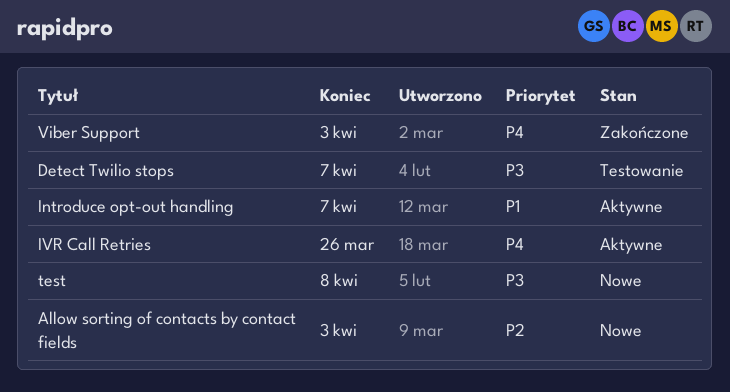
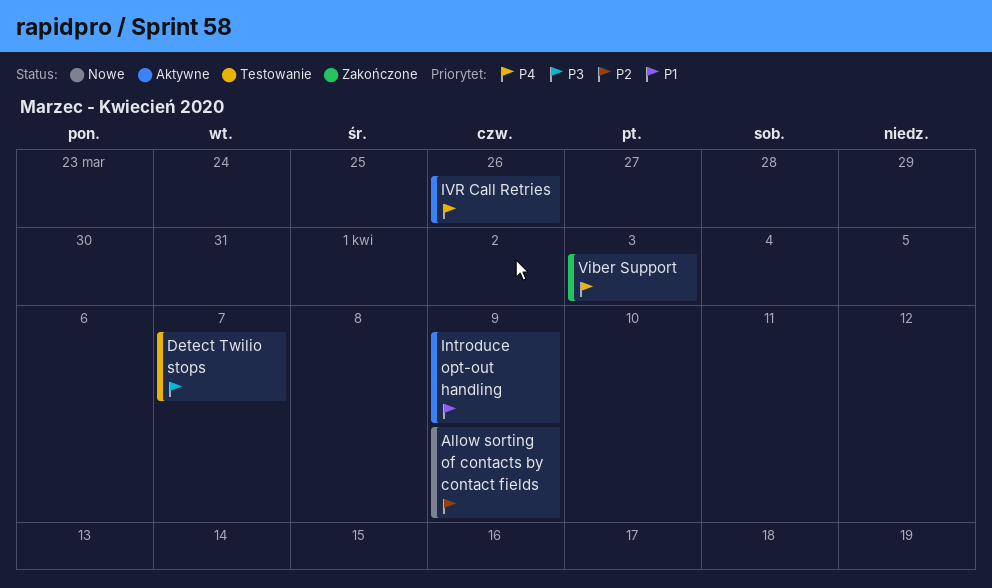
Allow sorting of contacts by contact fields, due: Apr 3 -> Apr 9
Introduce opt-out handling, due: Apr 7 -> Apr 9
test: present -> none

